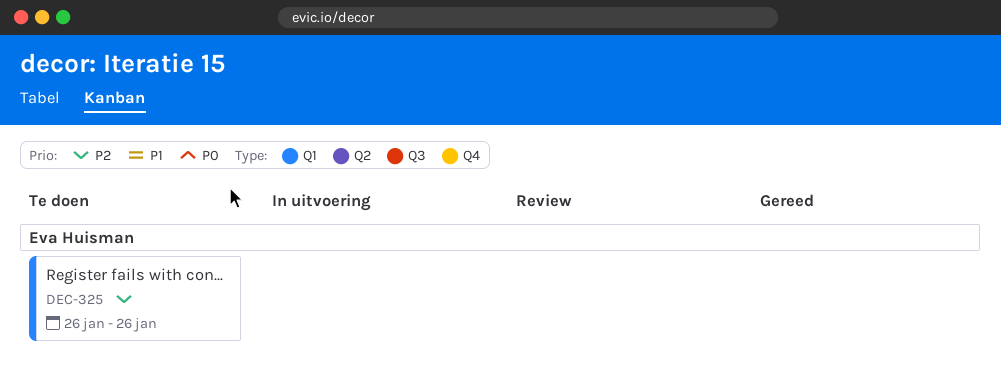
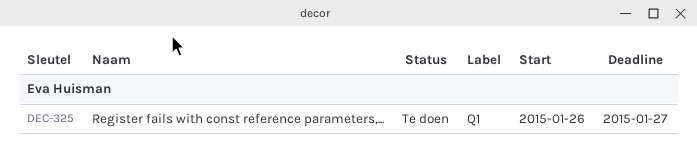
DEC-325, due: Jan 26 -> Jan 27

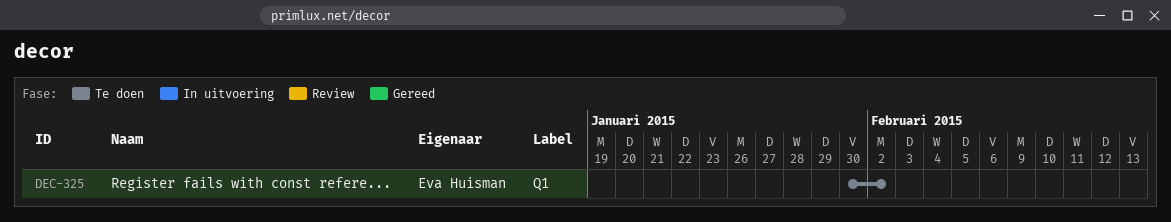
DEC-325, start: Jan 26 -> Jan 30
DEC-325, due: Jan 27 -> Feb 2

